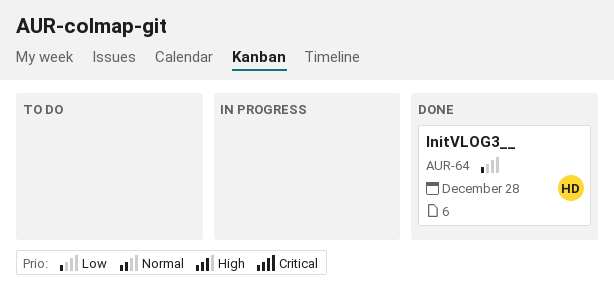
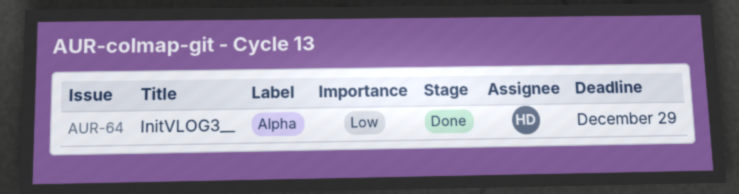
AUR-64, due: Dec 28 -> Dec 29

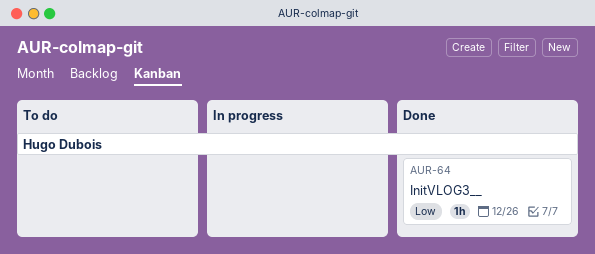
AUR-64, due: Dec 29 -> Dec 26

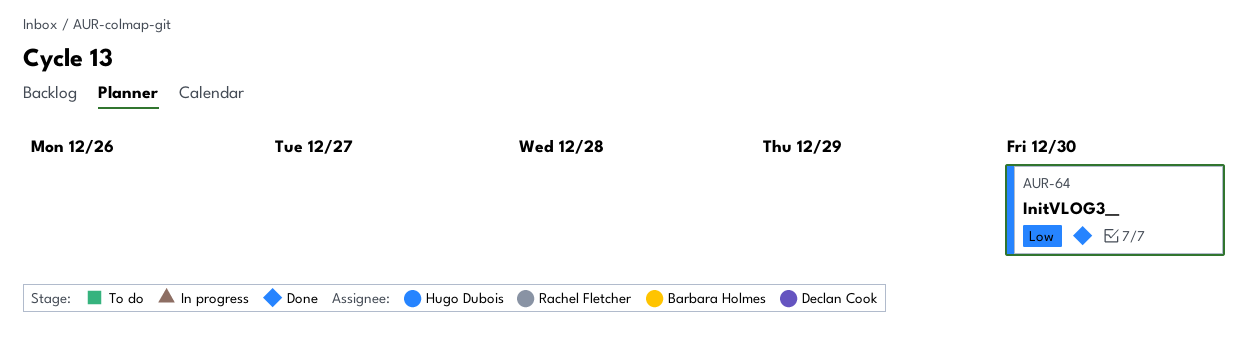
AUR-64, due: Dec 26 -> Dec 30

